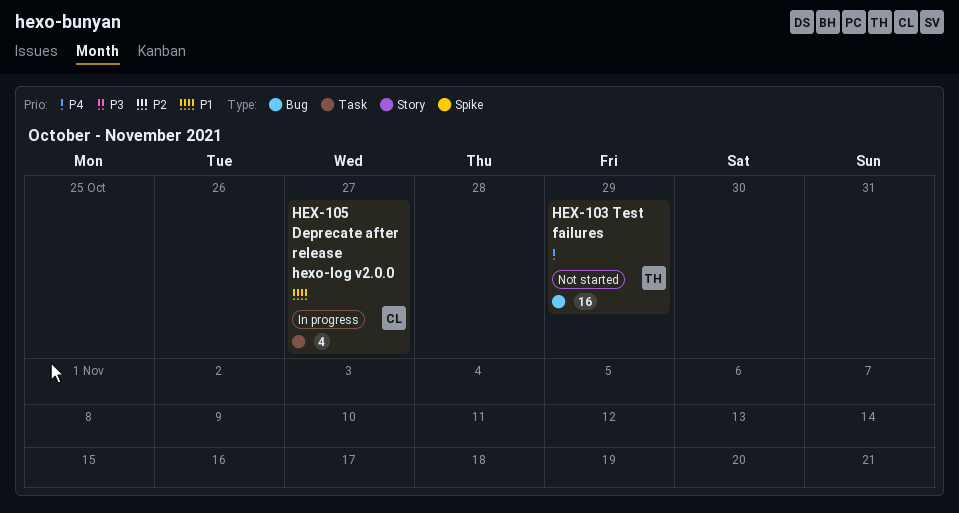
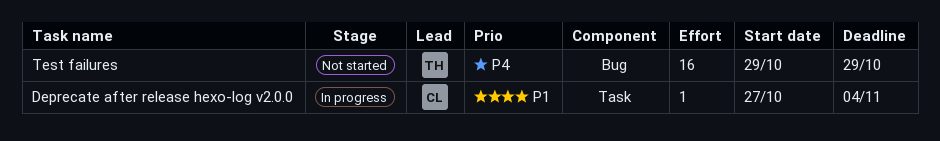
Deprecate after release hexo-log v2.0.0, estimate: 4 -> 1
Deprecate after release hexo-log v2.0.0, due: Oct 27 -> Nov 4

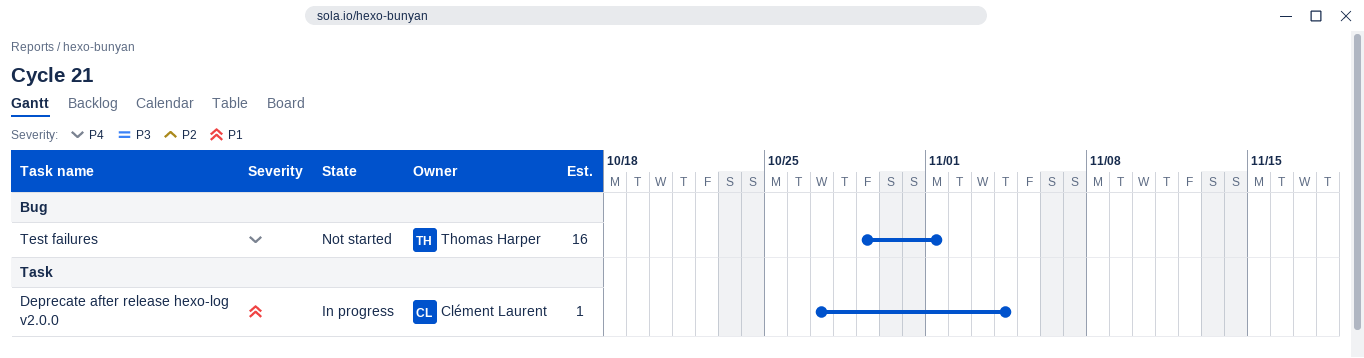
Test failures, due: Oct 29 -> Nov 1

